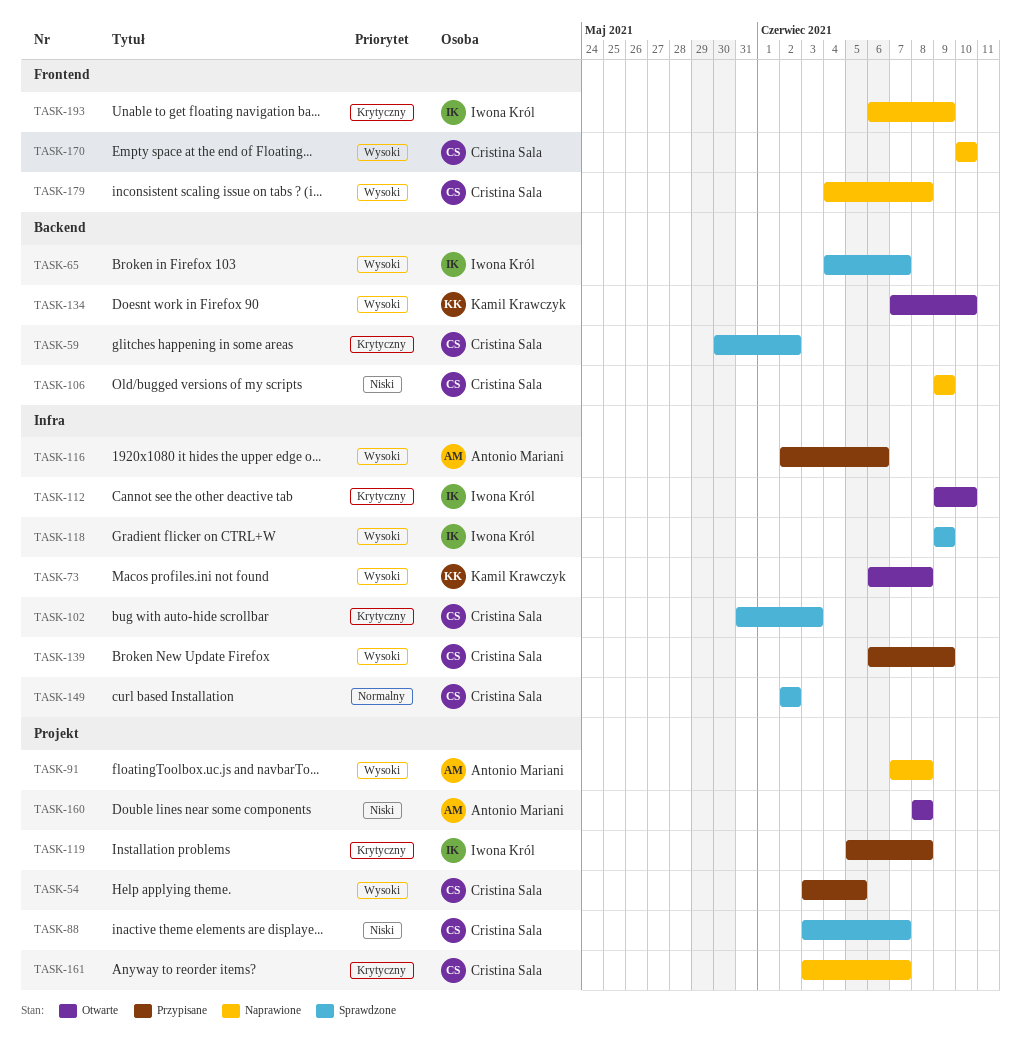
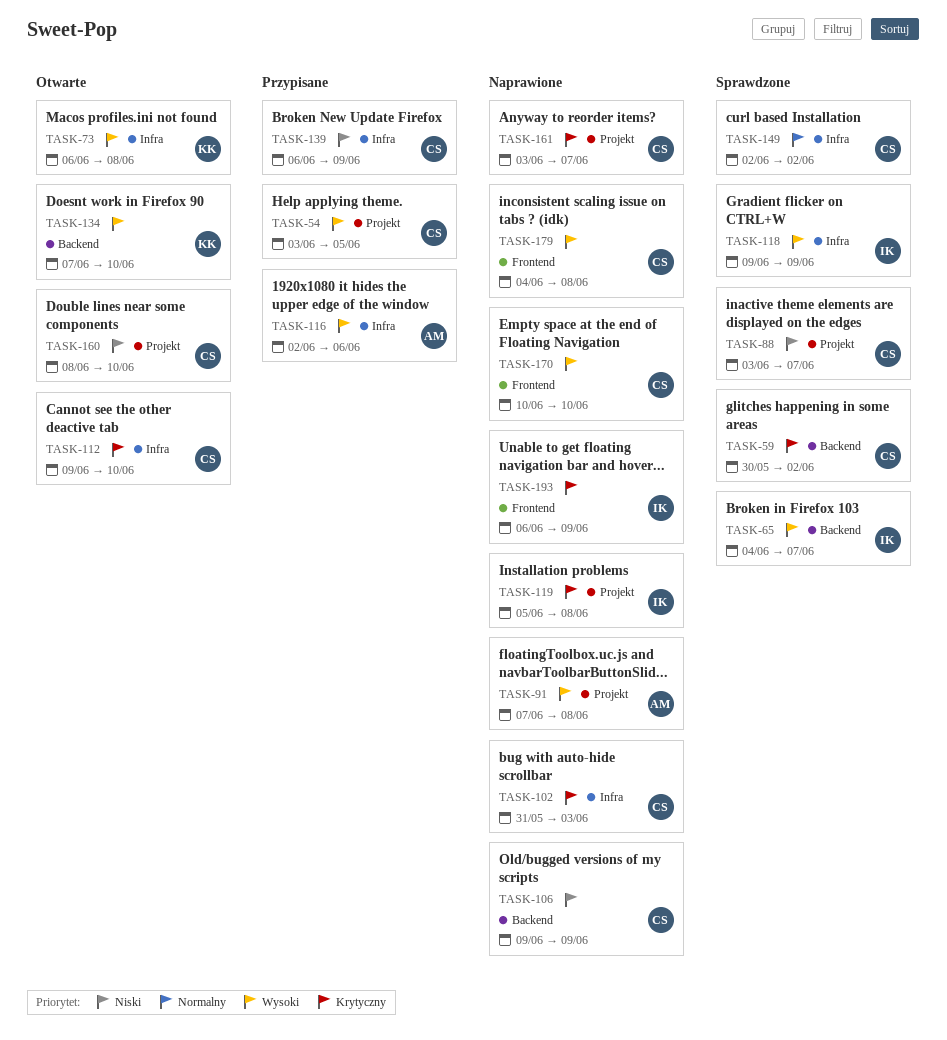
TASK-102, status: Sprawdzone -> Naprawione
TASK-112, owner: Iwona Król -> Cristina Sala
TASK-119, status: Przypisane -> Naprawione
TASK-139, priority: Wysoki -> Niski
TASK-160, owner: Antonio Mariani -> Cristina Sala
TASK-160, due: Jun 8 -> Jun 10

